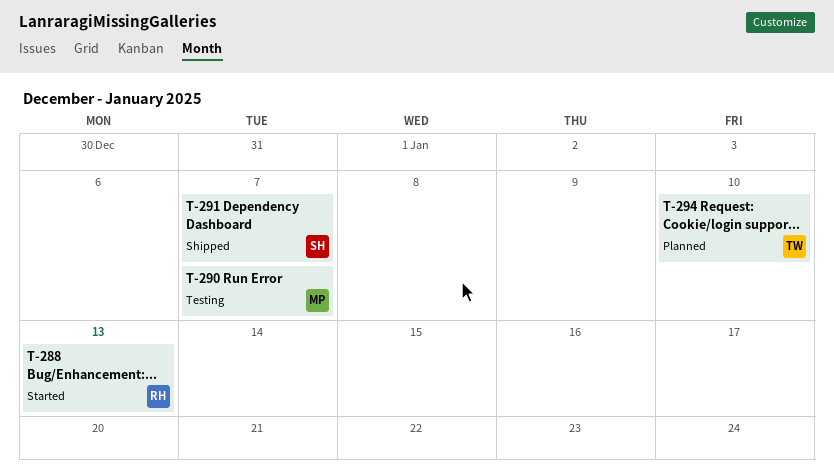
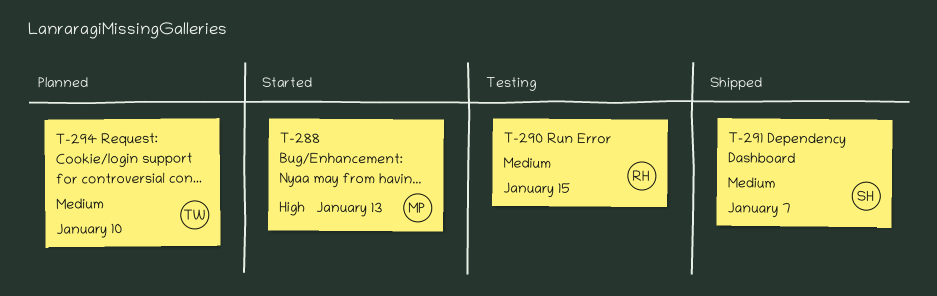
T-288, owner: RH -> MP
T-290, owner: MP -> RH
T-290, due: Jan 7 -> Jan 15

